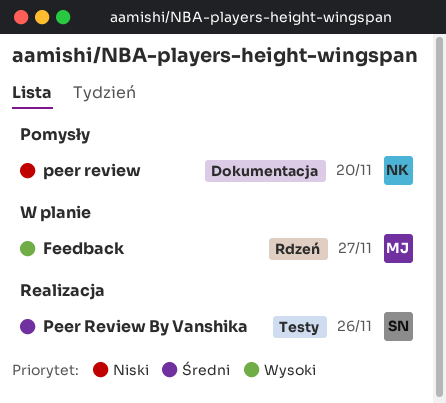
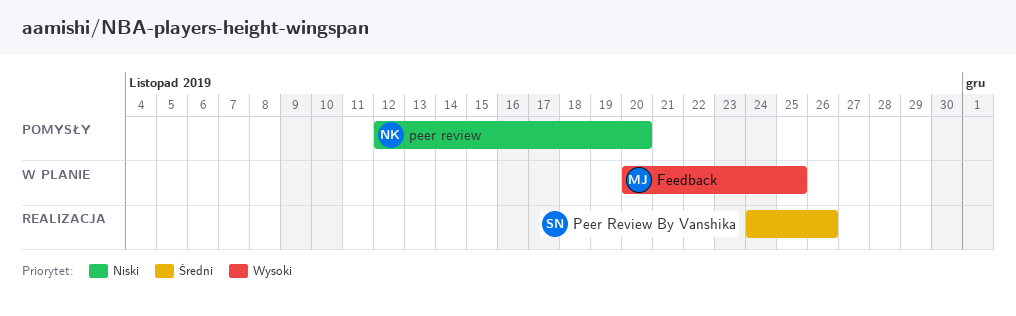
Feedback, due: Nov 27 -> Nov 25

